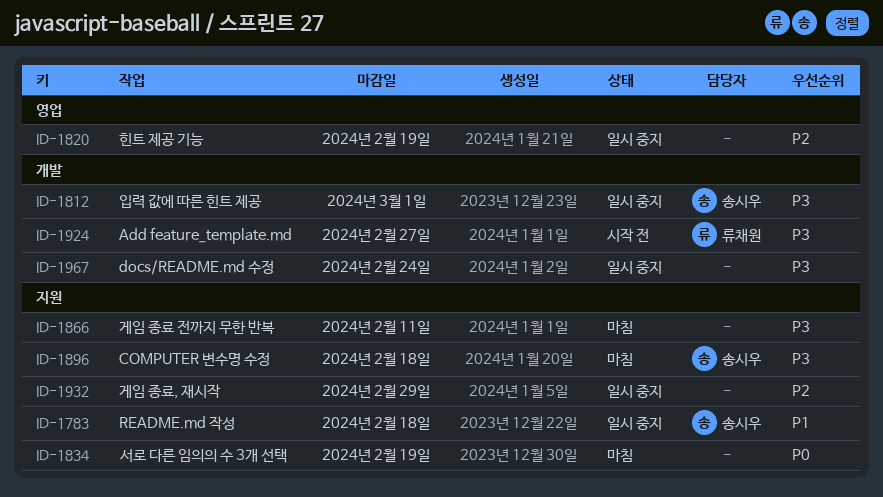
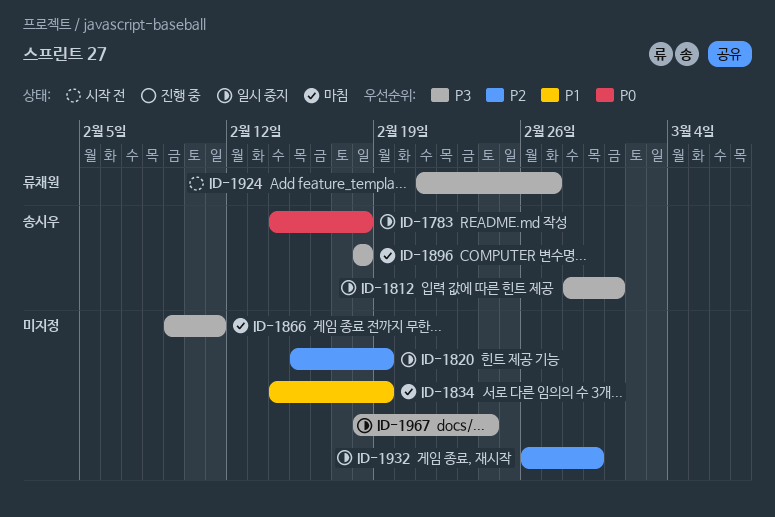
ID-1783, priority: P1 -> P0
ID-1834, priority: P0 -> P1

